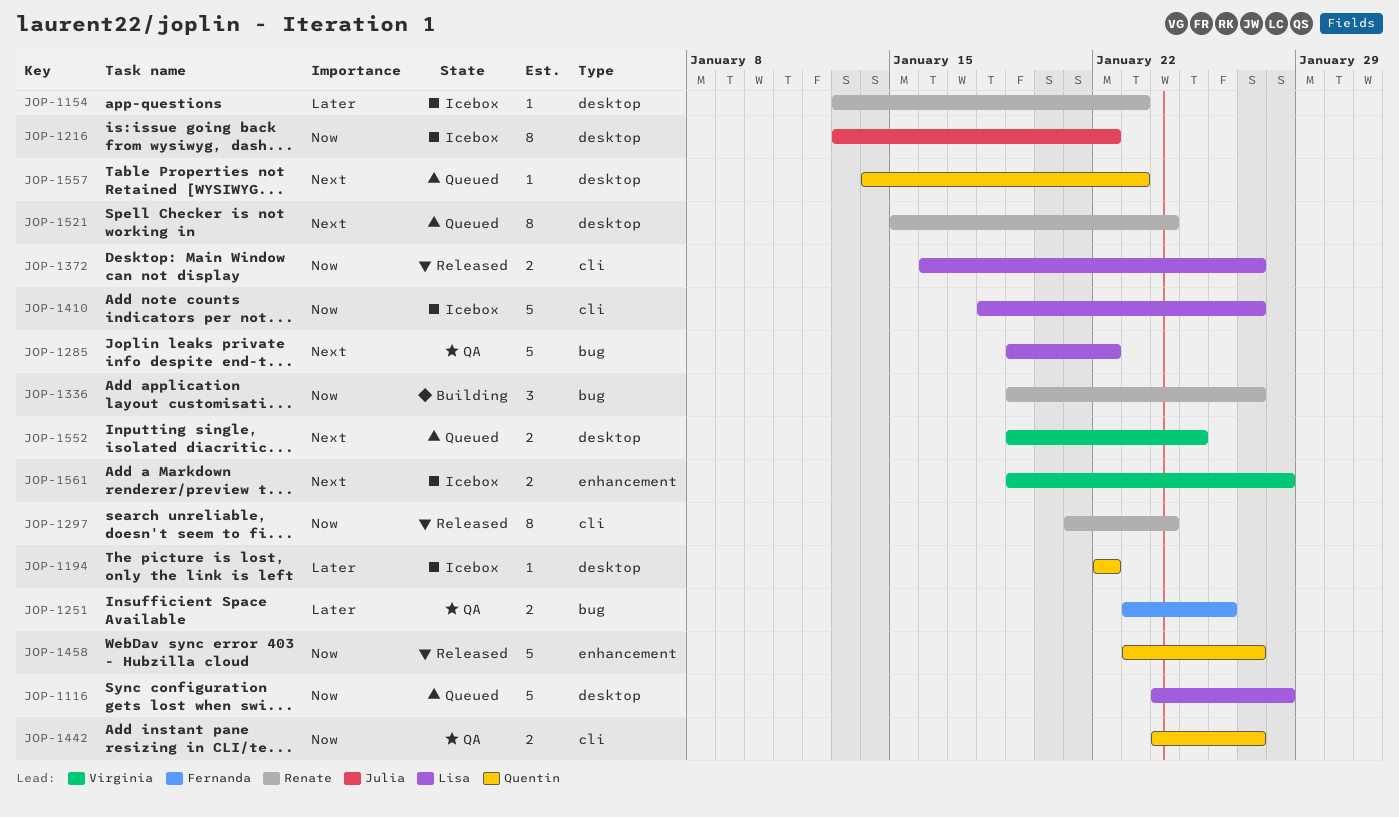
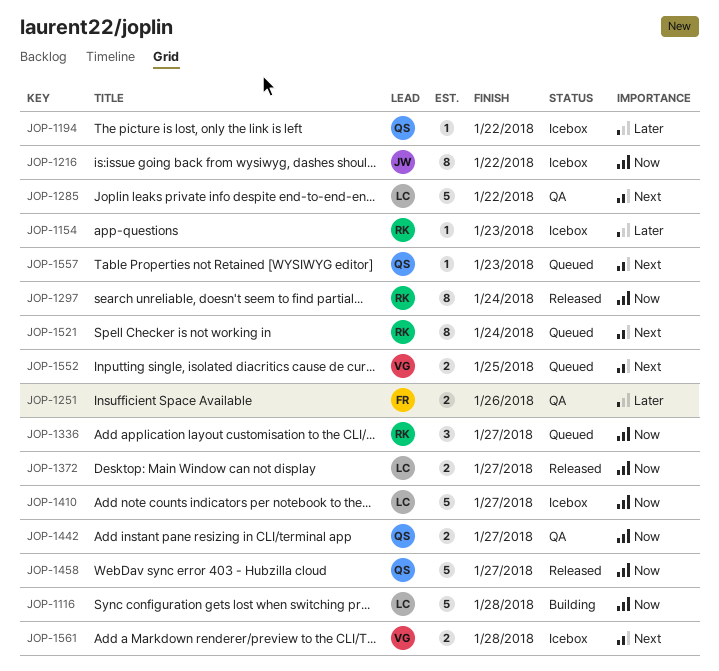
JOP-1116, status: Queued -> Building
JOP-1336, status: Building -> Queued

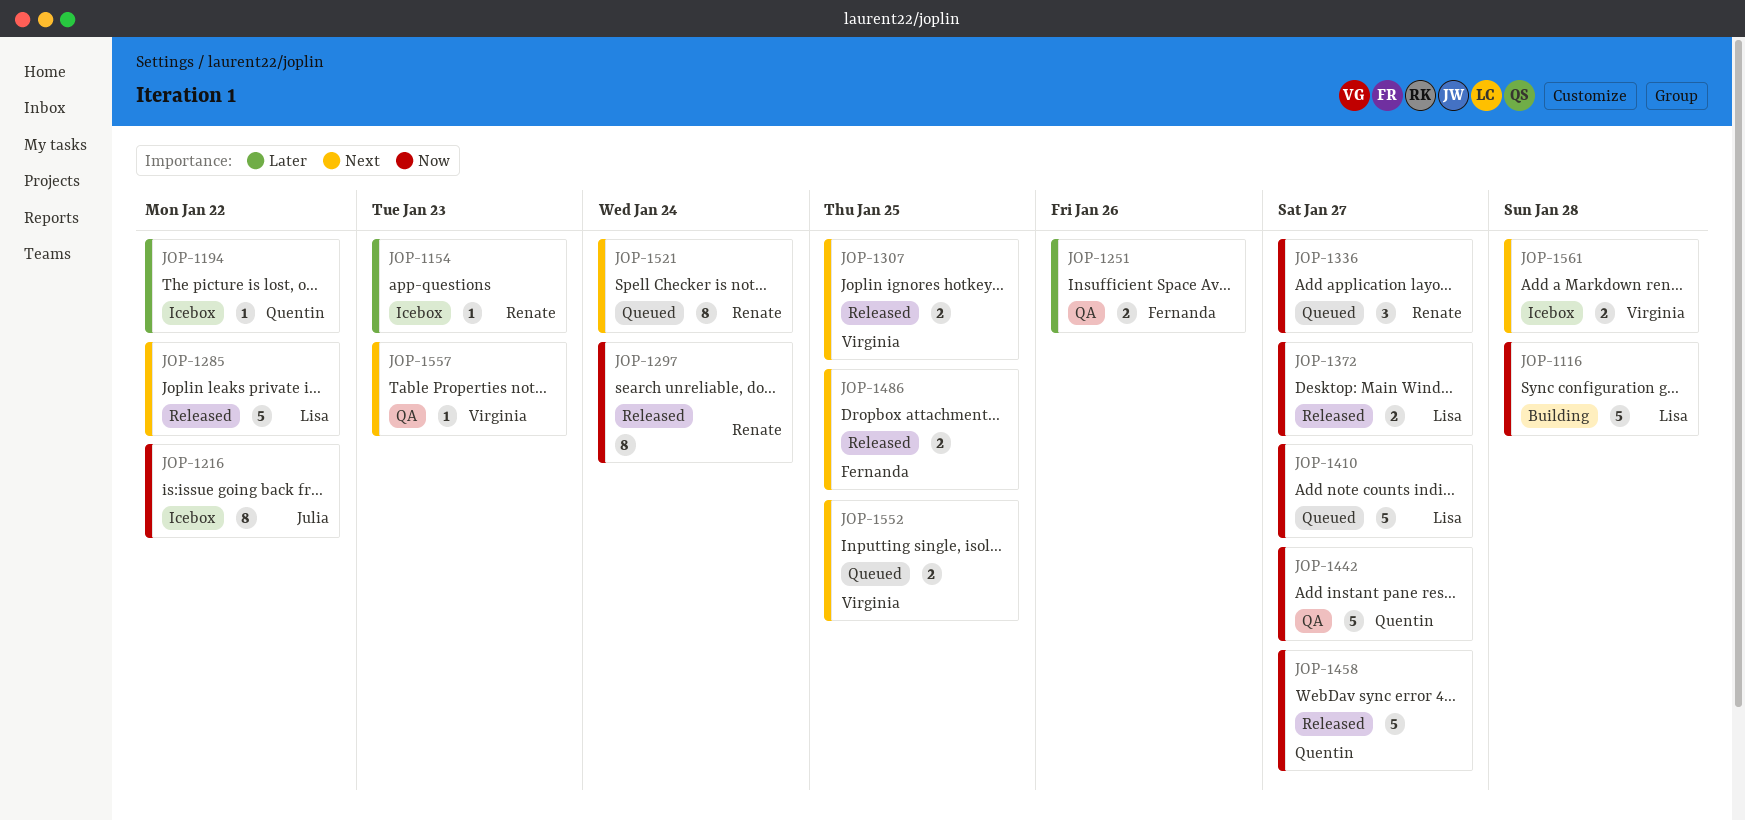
JOP-1285, status: QA -> Released
JOP-1307: none -> present
JOP-1410, status: Icebox -> Queued
JOP-1442, estimate: 2 -> 5
JOP-1486: none -> present
JOP-1557, status: Queued -> QA
JOP-1557, owner: Quentin -> Virginia

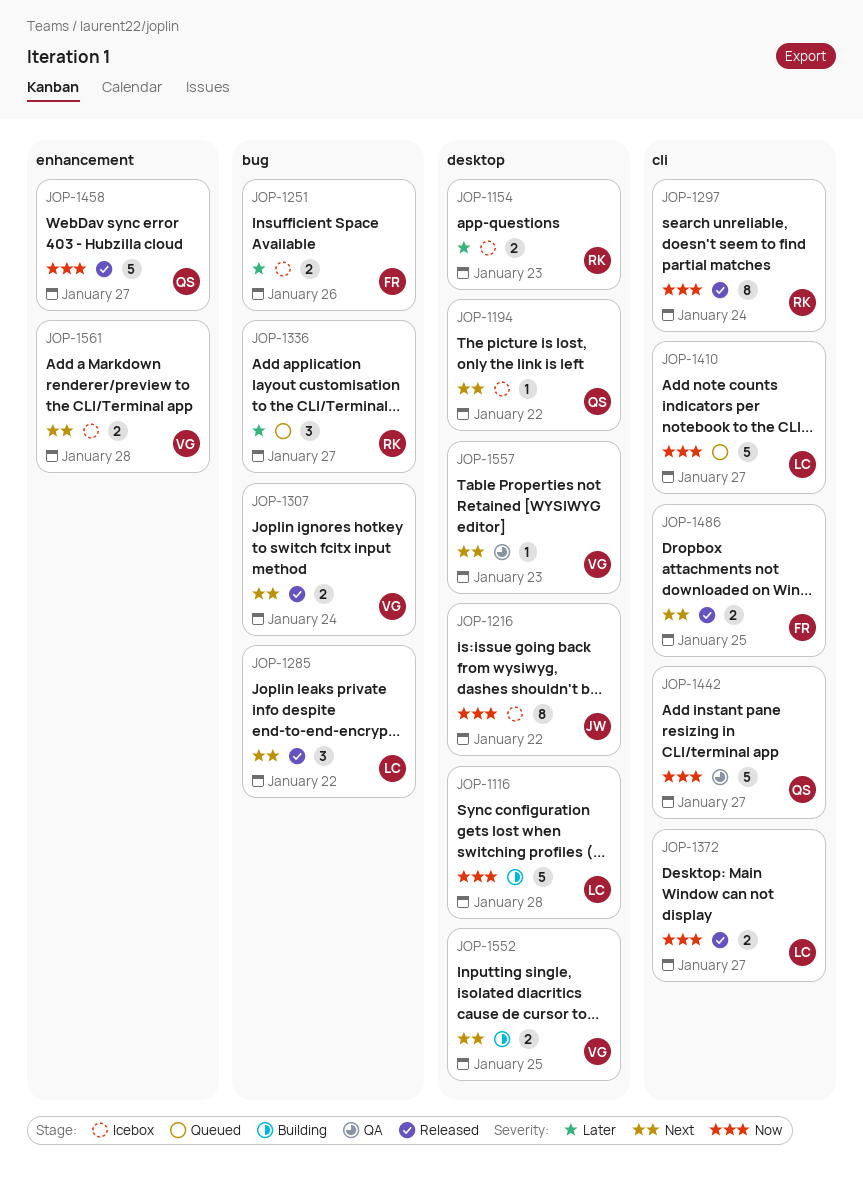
JOP-1154, estimate: 1 -> 2
JOP-1194, priority: Later -> Next
JOP-1251, status: QA -> Icebox
JOP-1285, estimate: 5 -> 3
JOP-1307, due: Jan 25 -> Jan 24
JOP-1336, priority: Now -> Later
JOP-1521: present -> none
JOP-1552, status: Queued -> Building

